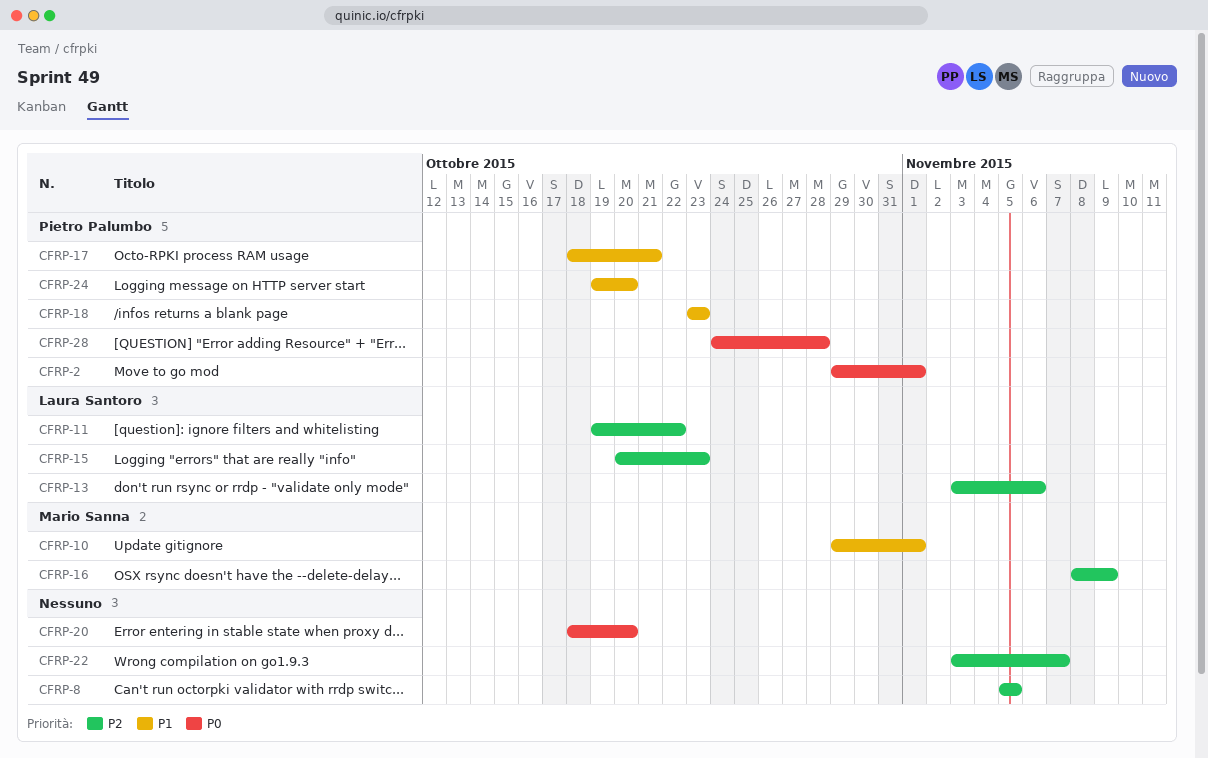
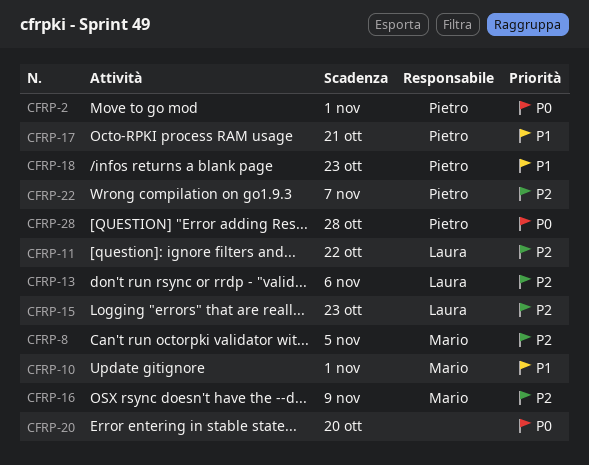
CFRP-8, owner: none -> Mario Sanna
CFRP-22, owner: none -> Pietro Palumbo
CFRP-24: present -> none

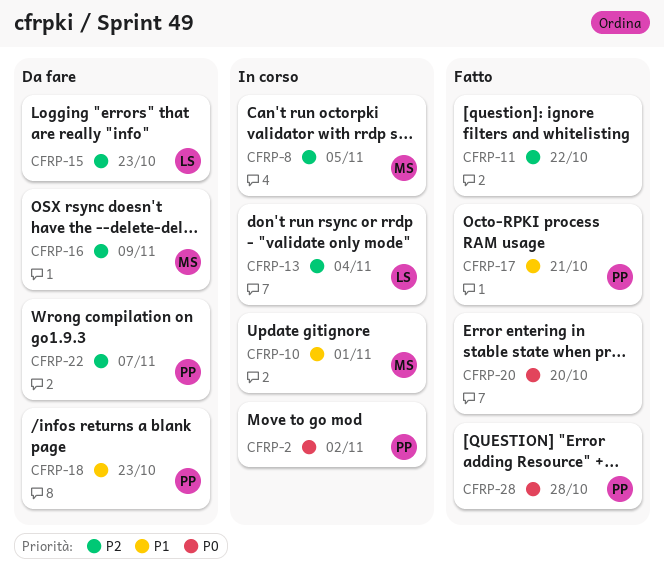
CFRP-2, due: Nov 1 -> Nov 2
CFRP-11, owner: Laura -> none
CFRP-13, due: Nov 6 -> Nov 4

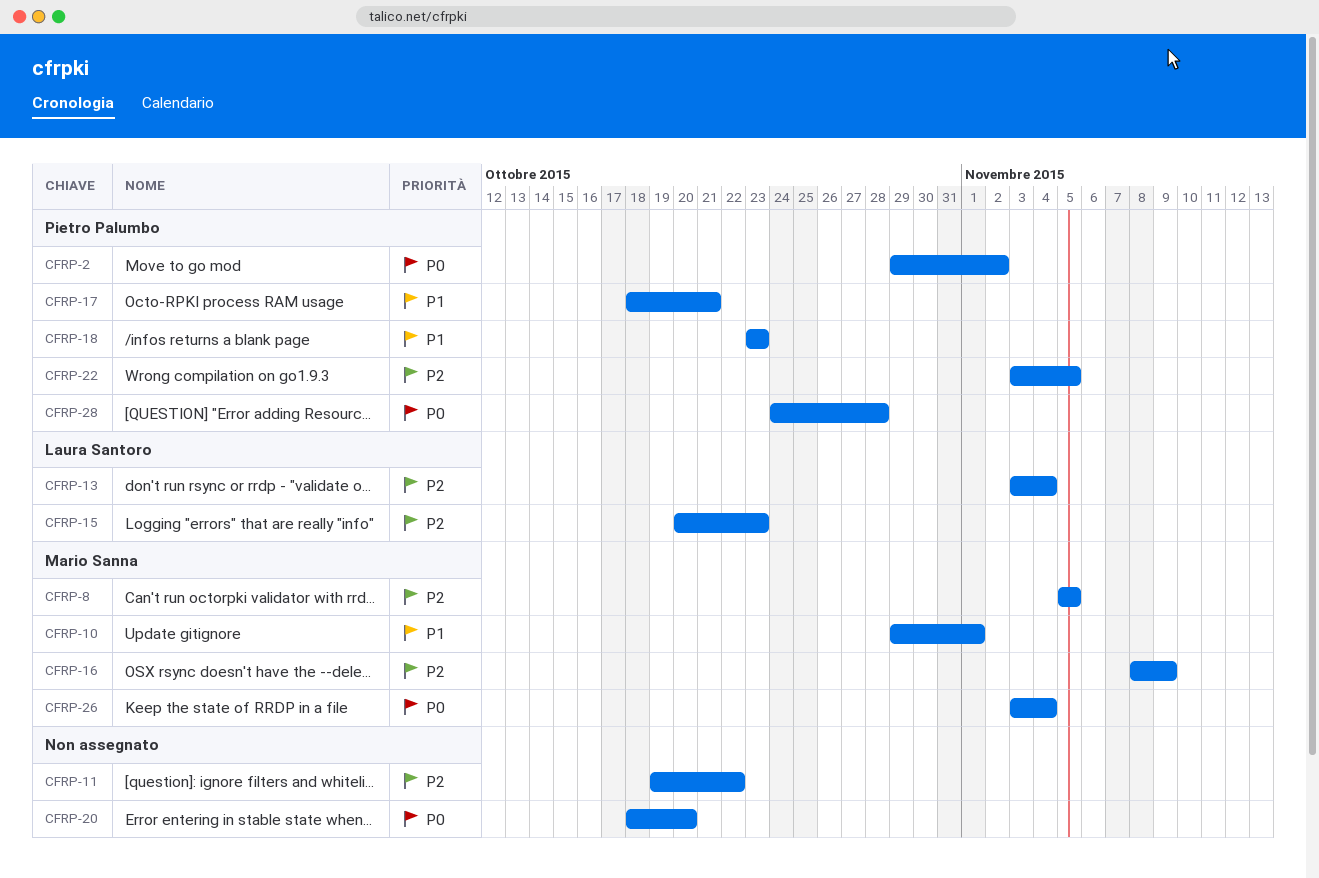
CFRP-22, due: Nov 7 -> Nov 5
CFRP-26: none -> present

